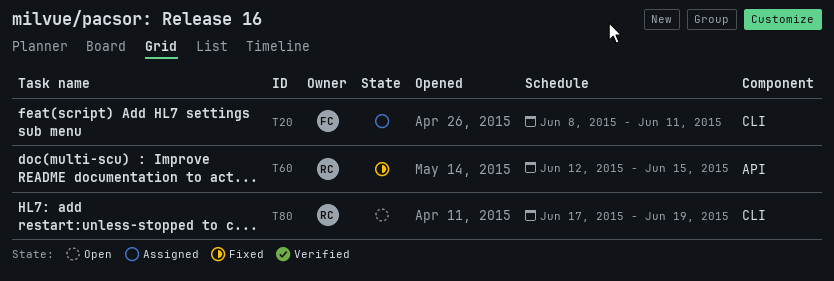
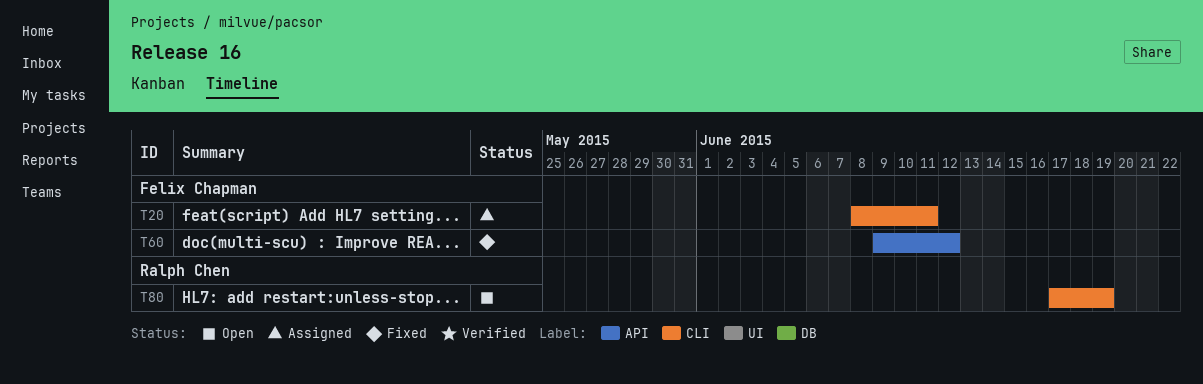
T60, owner: Ralph Chen -> Felix Chapman
T60, start: Jun 12 -> Jun 9
T60, due: Jun 15 -> Jun 12

